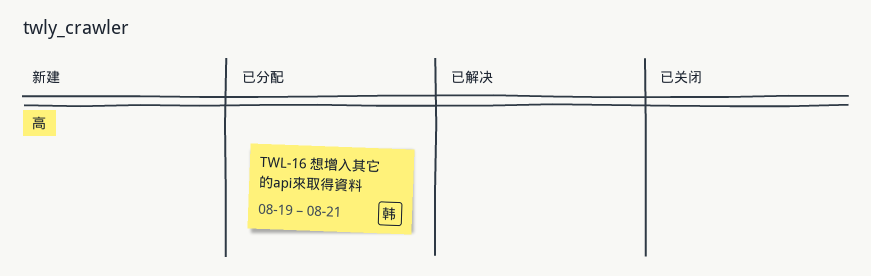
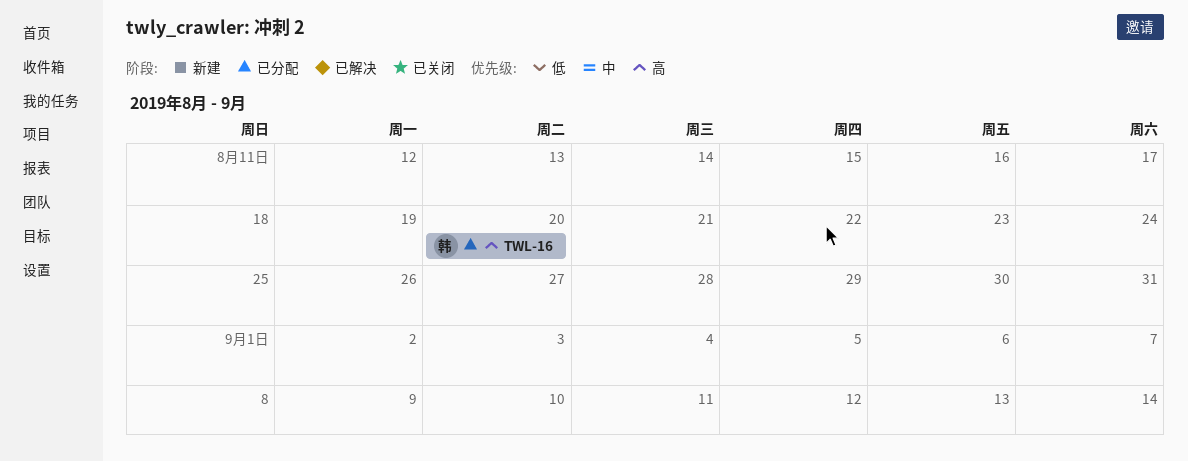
TWL-16, start: Aug 19 -> Aug 20
TWL-16, due: Aug 21 -> Aug 20

